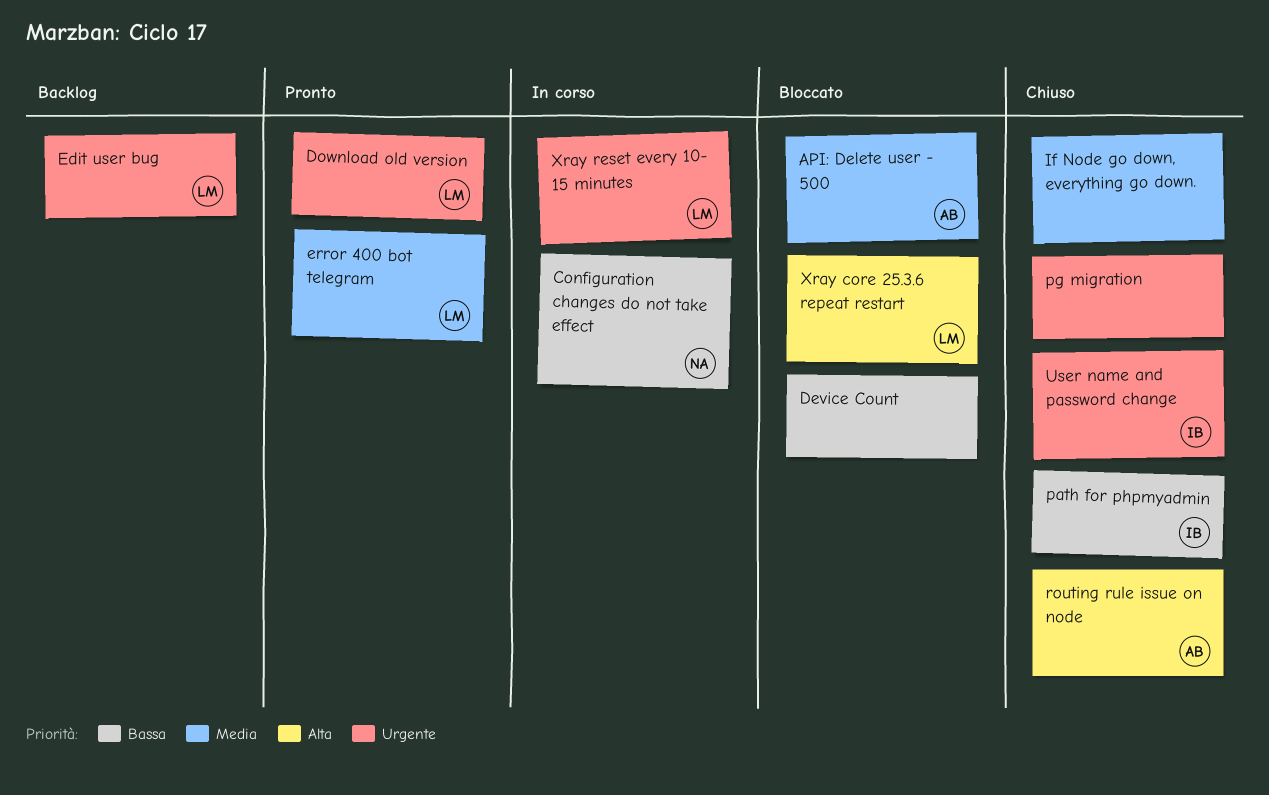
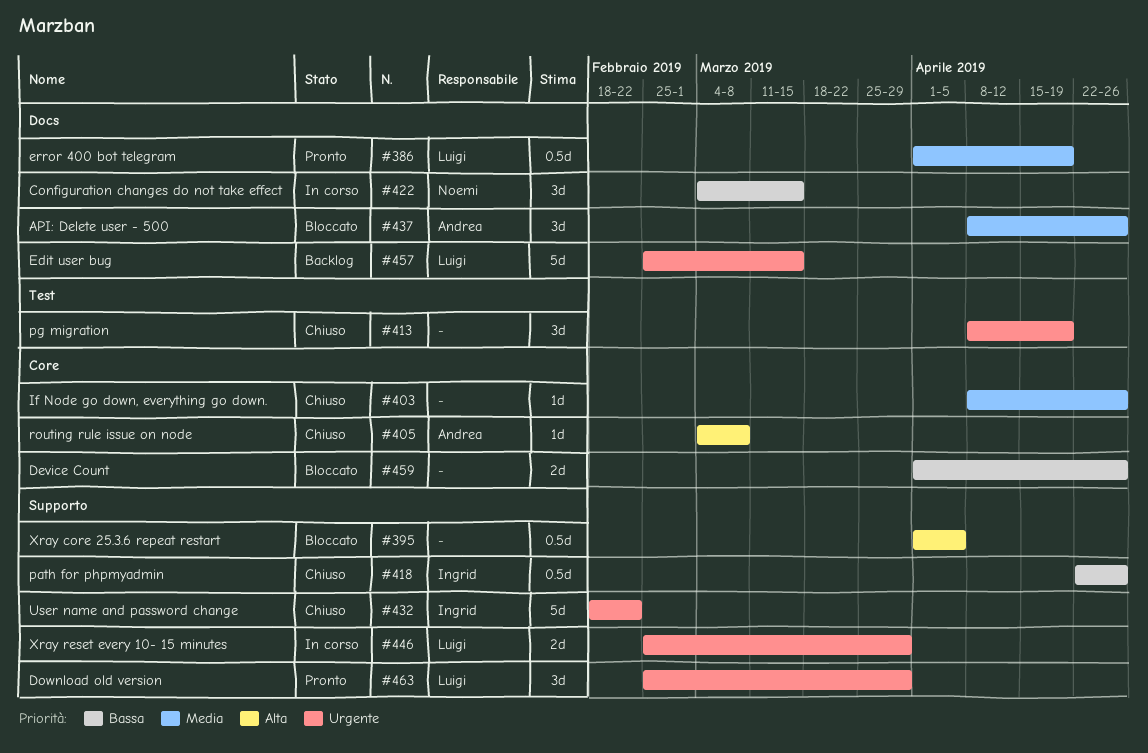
Xray core 25.3.6 repeat restart, owner: Luigi -> none

